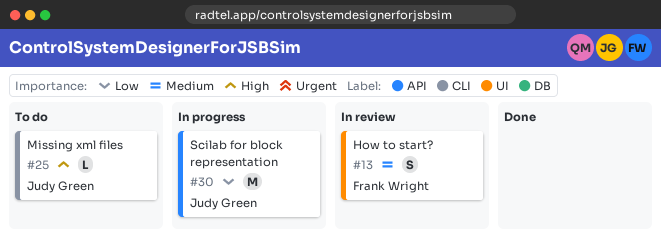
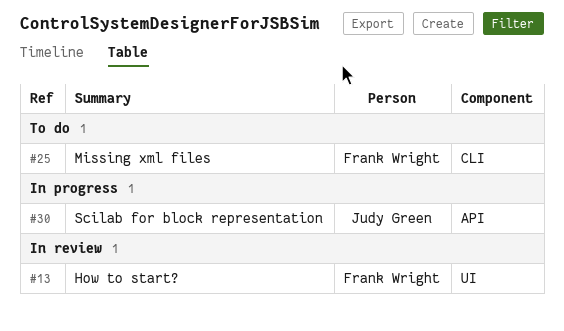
#25, owner: Judy Green -> Frank Wright

